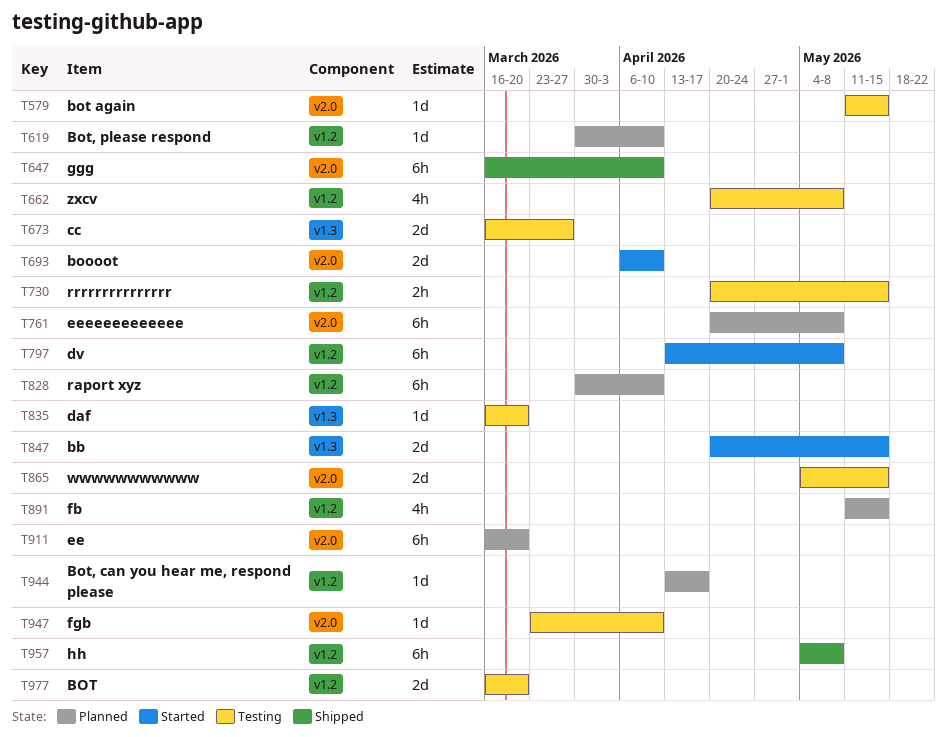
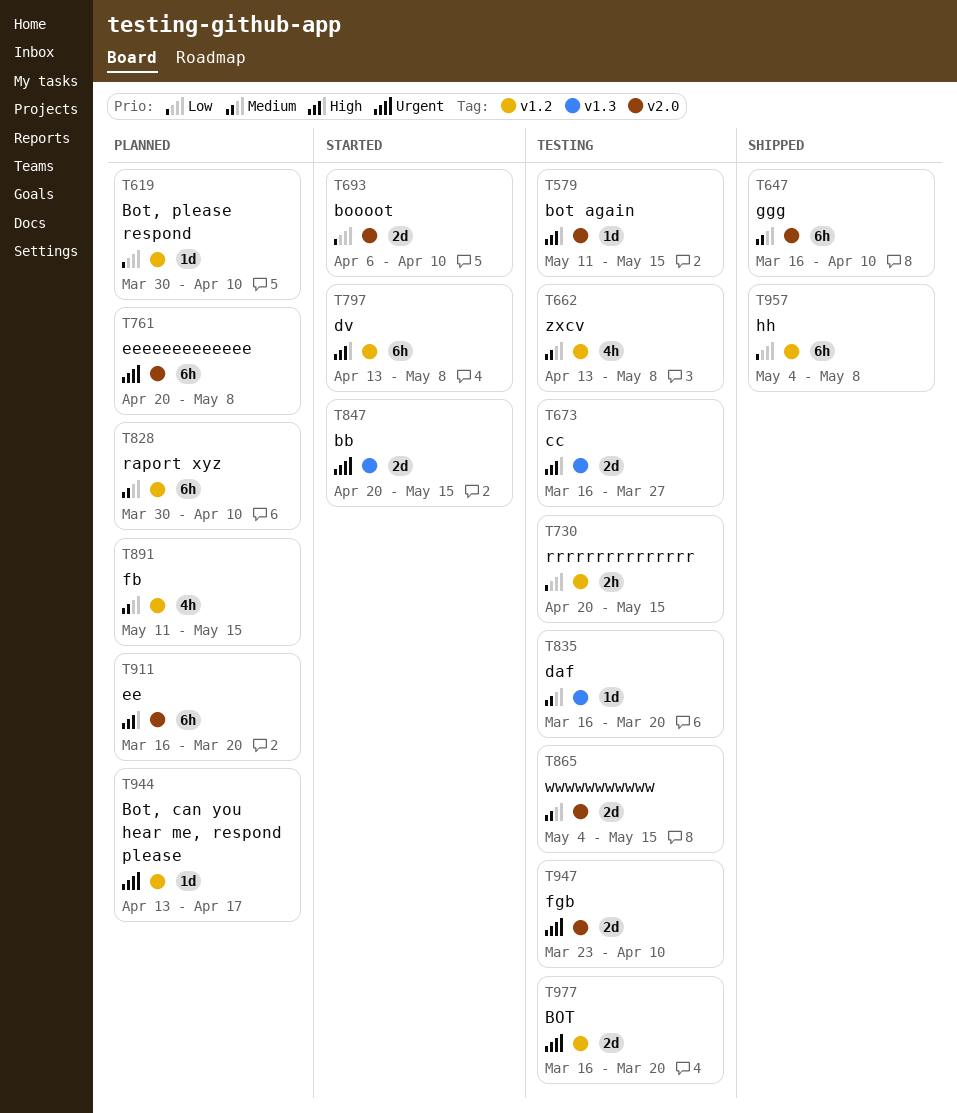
T662, start: Apr 20 -> Apr 13
T947, estimate: 1d -> 2d

